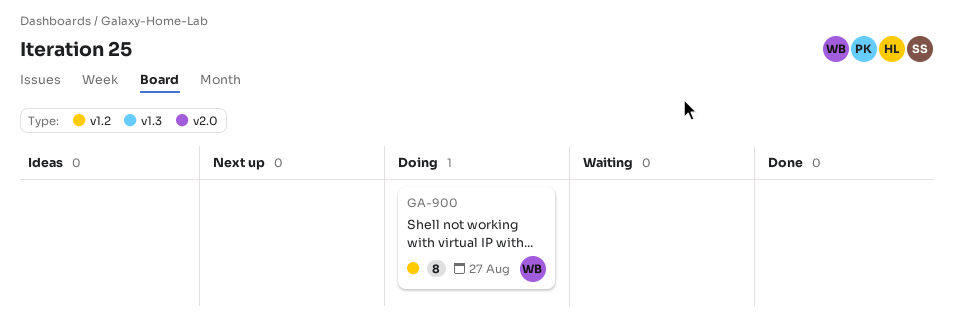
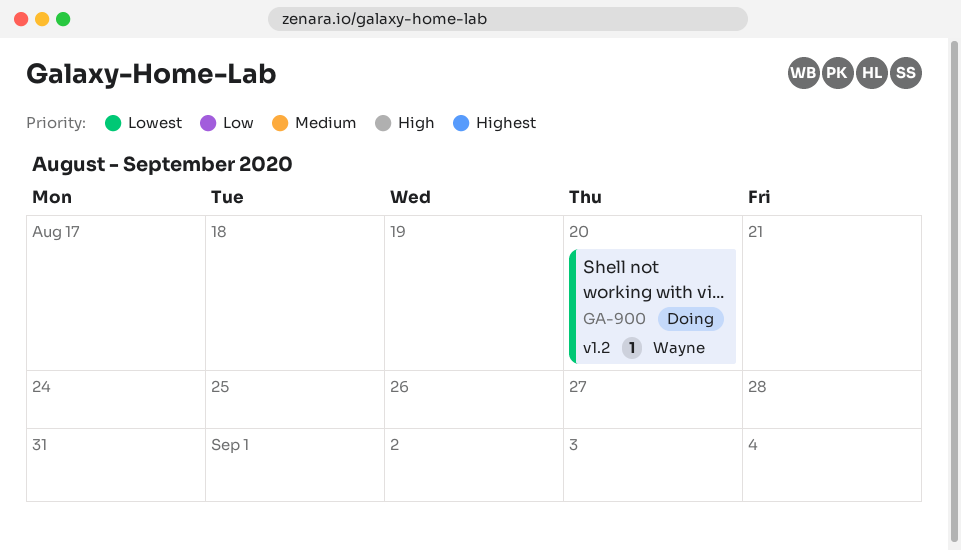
GA-900, estimate: 8 -> 1
GA-900, due: Aug 27 -> Aug 20

